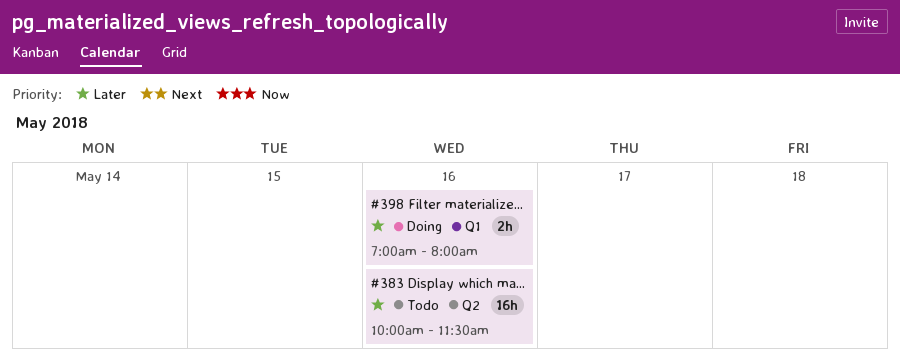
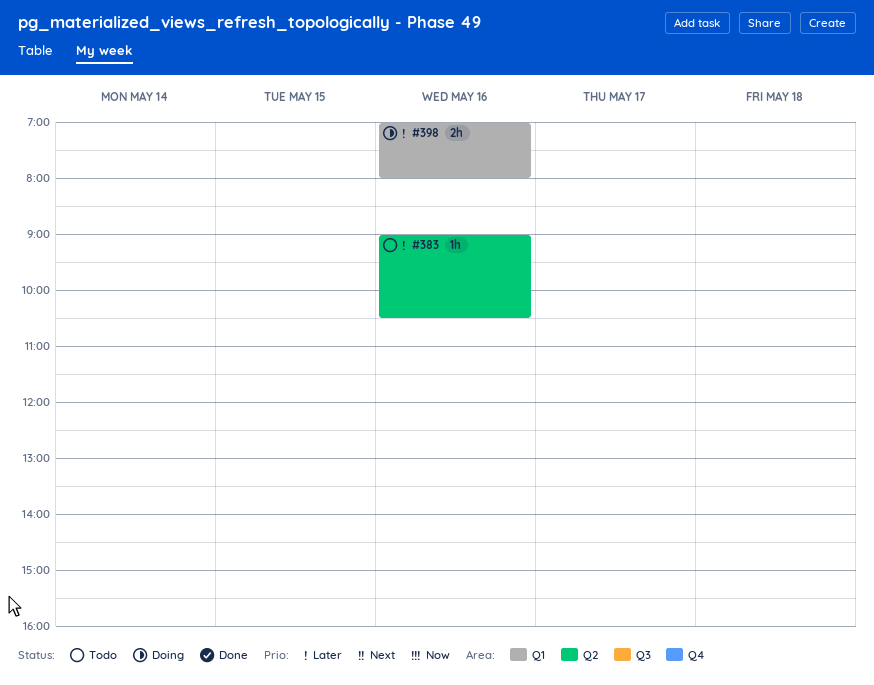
#383, estimate: 16h -> 1h
#383, begins: 10:00 -> 09:00
#383, ends: 11:30 -> 10:30

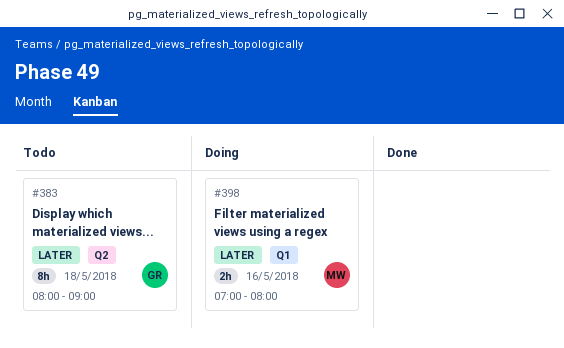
#383, estimate: 1h -> 8h
#383, day: May 16 -> May 18
#383, begins: 09:00 -> 08:00
#383, ends: 10:30 -> 09:00

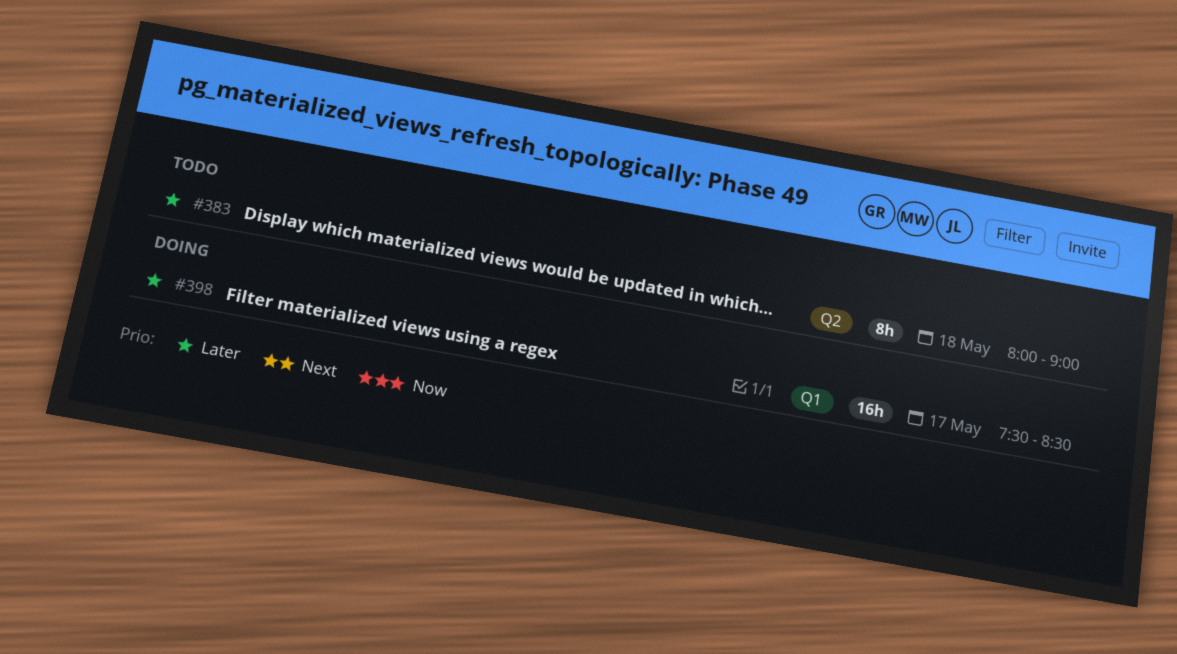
#398, estimate: 2h -> 16h
#398, day: May 16 -> May 17
#398, begins: 07:00 -> 07:30
#398, ends: 08:00 -> 08:30

